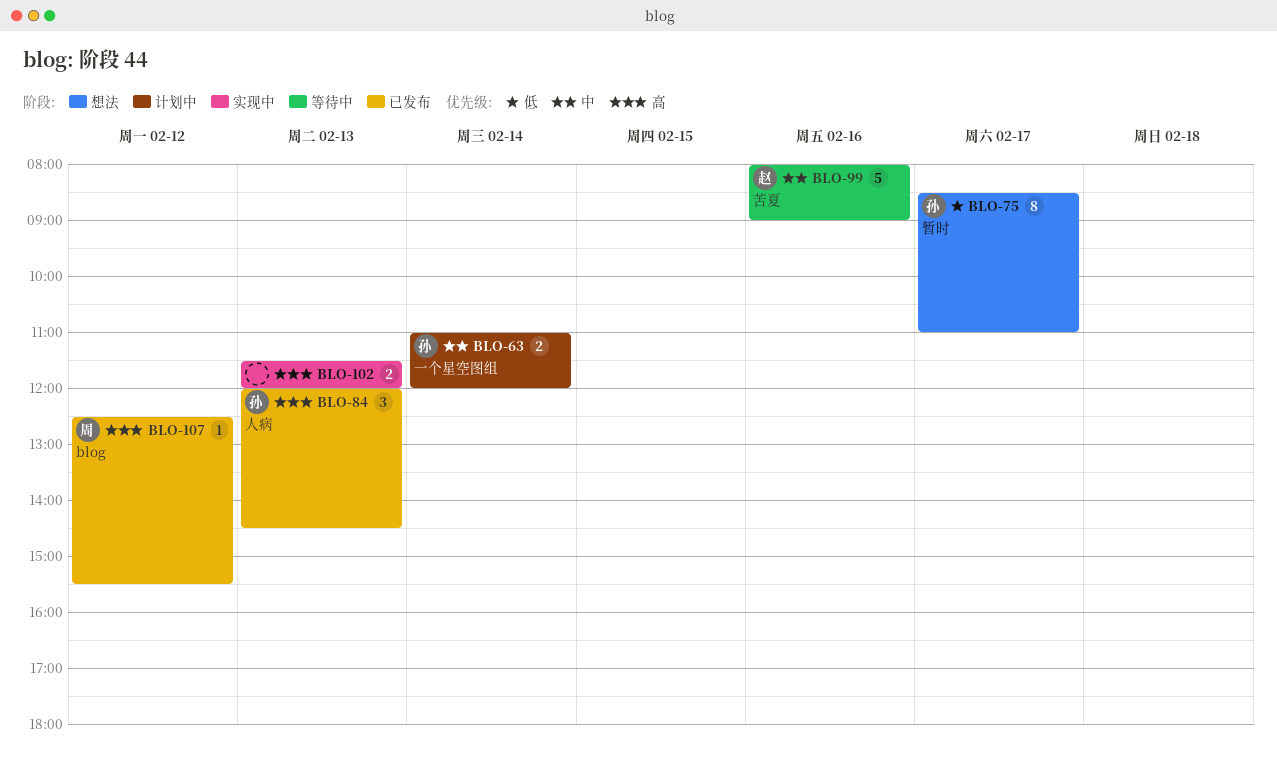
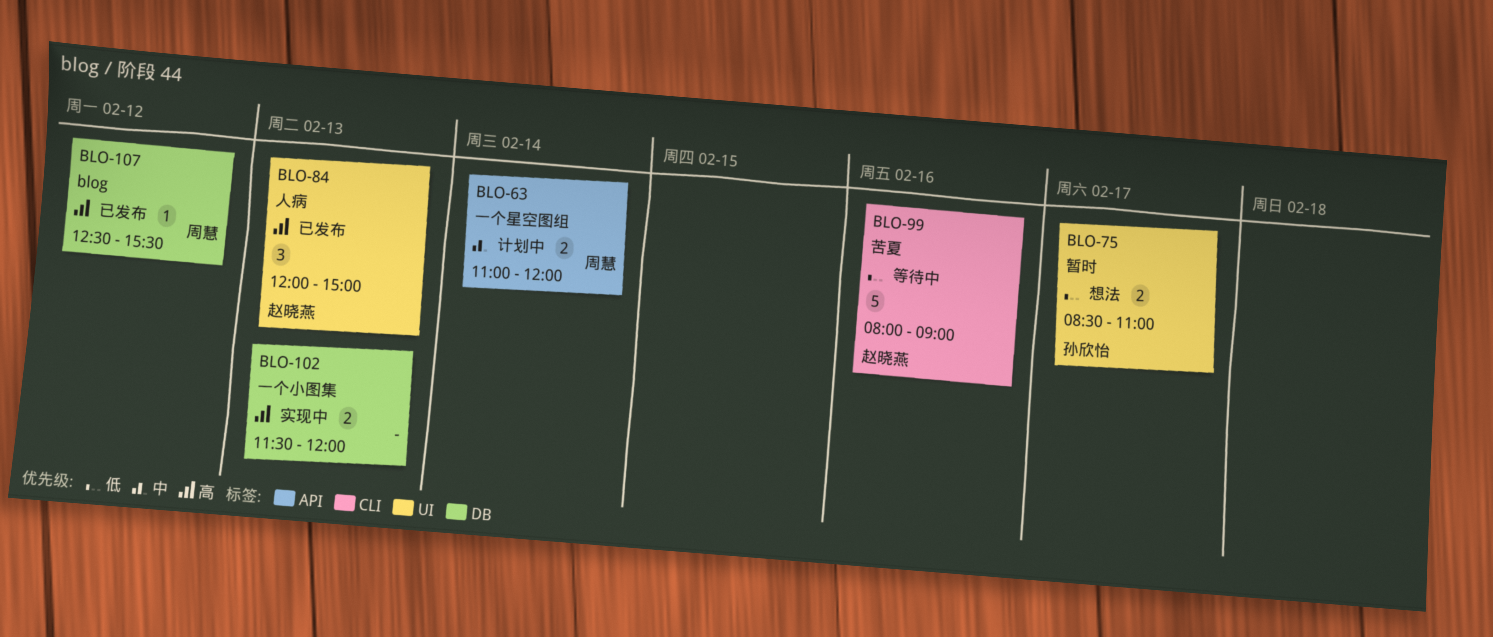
BLO-63, owner: 孙欣怡 -> 周慧
BLO-75, estimate: 8 -> 2
BLO-84, owner: 孙欣怡 -> 赵晓燕
BLO-84, ends: 14:30 -> 15:00
BLO-99, priority: 中 -> 低

